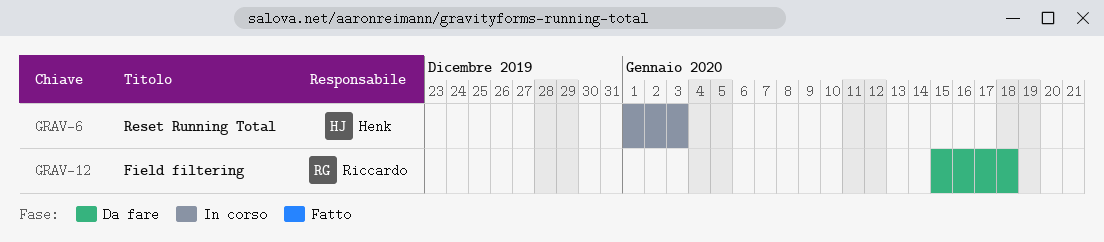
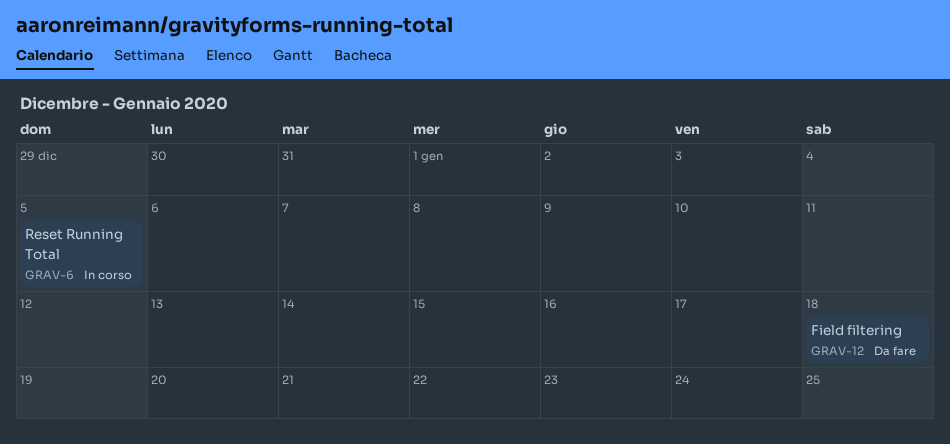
GRAV-6, due: Jan 3 -> Jan 5

